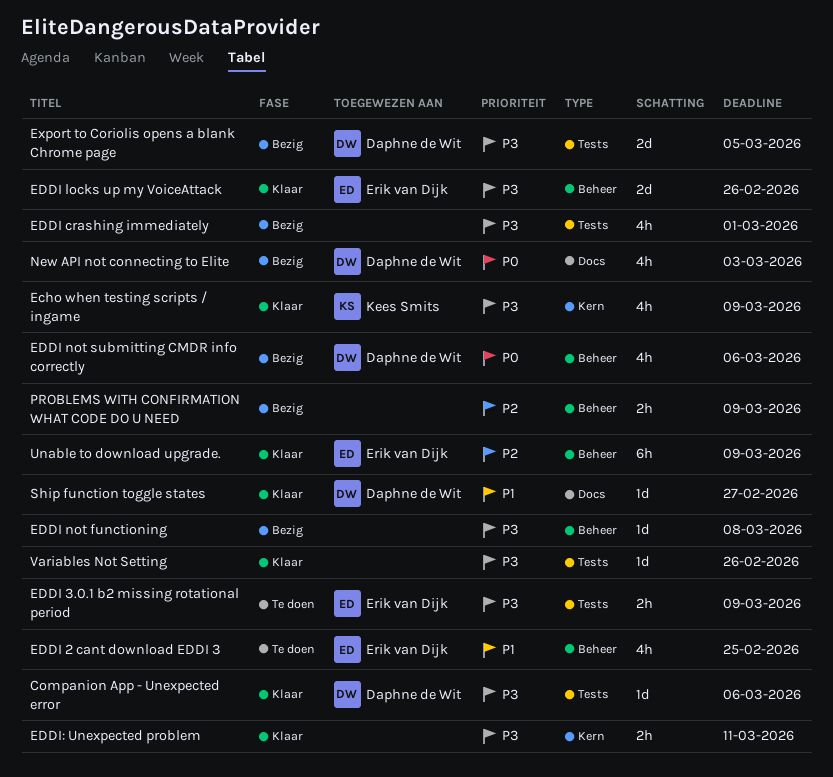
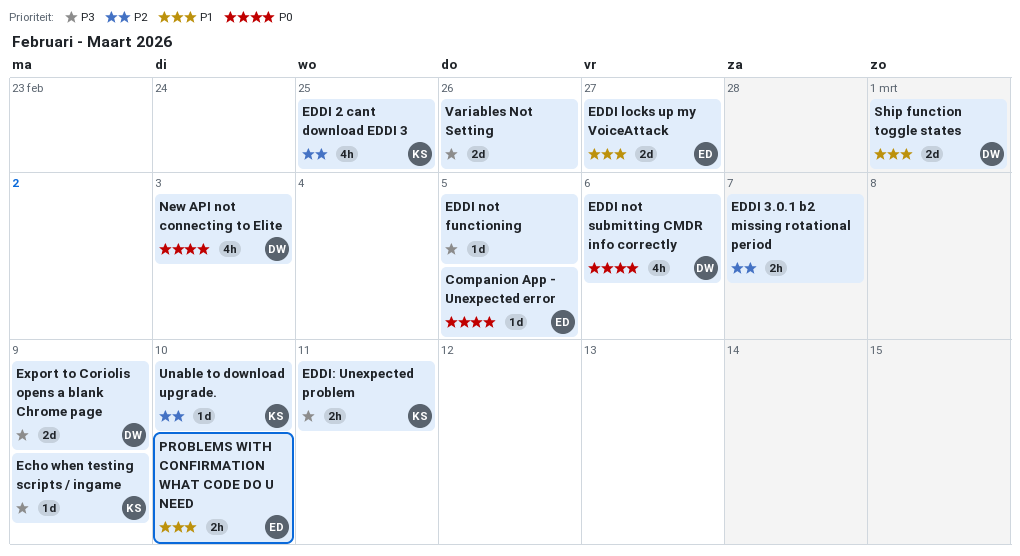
Companion App - Unexpected error, owner: Daphne de Wit -> Erik van Dijk
Companion App - Unexpected error, priority: P3 -> P0
Companion App - Unexpected error, due: Mar 6 -> Mar 5
Echo when testing scripts / ingame, estimate: 4h -> 1d
EDDI 2 cant download EDDI 3, owner: Erik van Dijk -> Kees Smits
EDDI 2 cant download EDDI 3, priority: P1 -> P2
EDDI 3.0.1 b2 missing rotational period, owner: Erik van Dijk -> none
EDDI 3.0.1 b2 missing rotational period, priority: P3 -> P2
EDDI 3.0.1 b2 missing rotational period, due: Mar 9 -> Mar 7
EDDI crashing immediately: present -> none
EDDI locks up my VoiceAttack, priority: P3 -> P1
EDDI locks up my VoiceAttack, due: Feb 26 -> Feb 27
EDDI not functioning, due: Mar 8 -> Mar 5
EDDI: Unexpected problem, owner: none -> Kees Smits
Export to Coriolis opens a blank Chrome page, due: Mar 5 -> Mar 9
PROBLEMS WITH CONFIRMATION WHAT CODE DO U NEED, owner: none -> Erik van Dijk
PROBLEMS WITH CONFIRMATION WHAT CODE DO U NEED, priority: P2 -> P1
PROBLEMS WITH CONFIRMATION WHAT CODE DO U NEED, due: Mar 9 -> Mar 10
Ship function toggle states, estimate: 1d -> 2d
Ship function toggle states, due: Feb 27 -> Mar 1
Unable to download upgrade., owner: Erik van Dijk -> Kees Smits
Unable to download upgrade., estimate: 6h -> 1d
Unable to download upgrade., due: Mar 9 -> Mar 10
Variables Not Setting, estimate: 1d -> 2d

